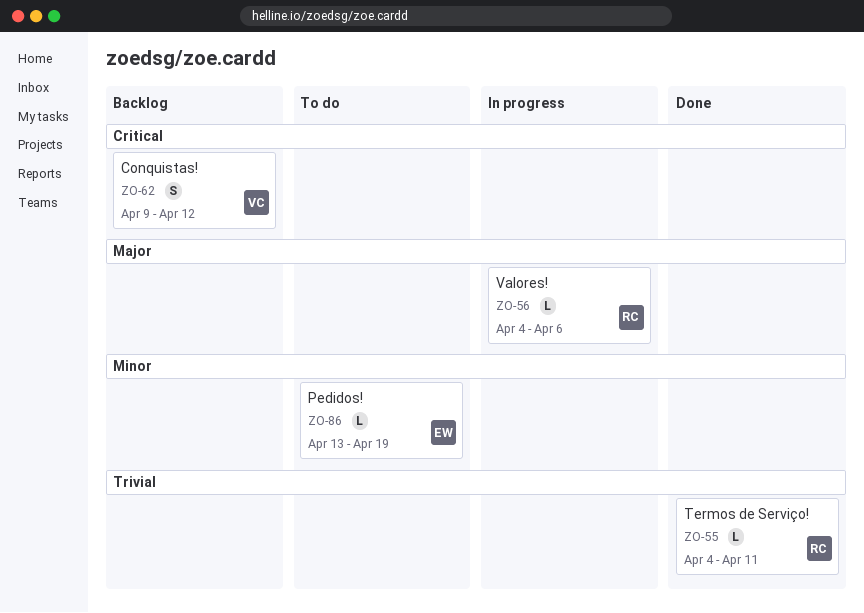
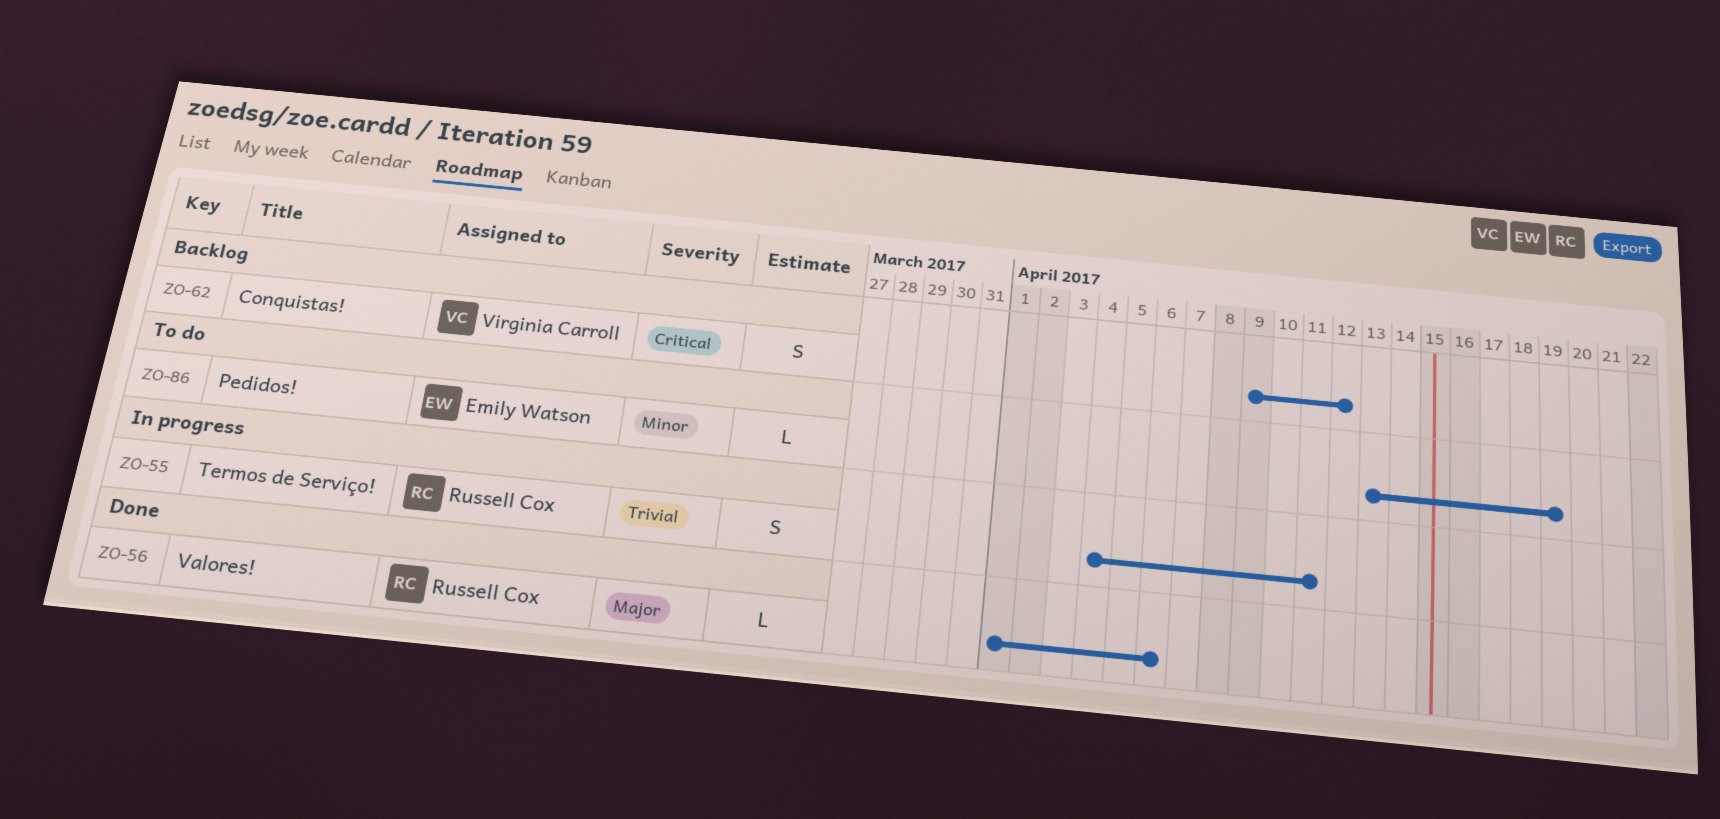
ZO-55, status: Done -> In progress
ZO-55, estimate: L -> S
ZO-56, status: In progress -> Done
ZO-56, start: Apr 4 -> Apr 1

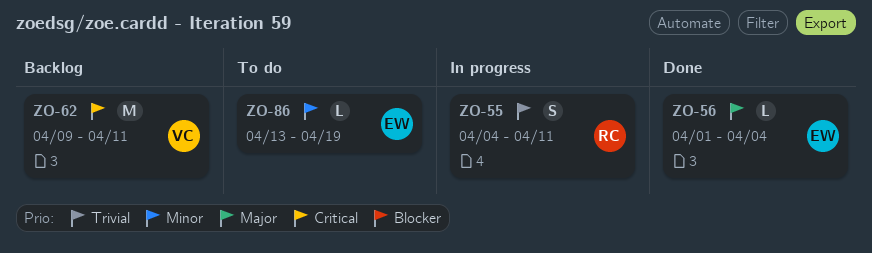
ZO-56, owner: Russell Cox -> Emily Watson
ZO-56, due: Apr 6 -> Apr 4
ZO-62, estimate: S -> M
ZO-62, due: Apr 12 -> Apr 11

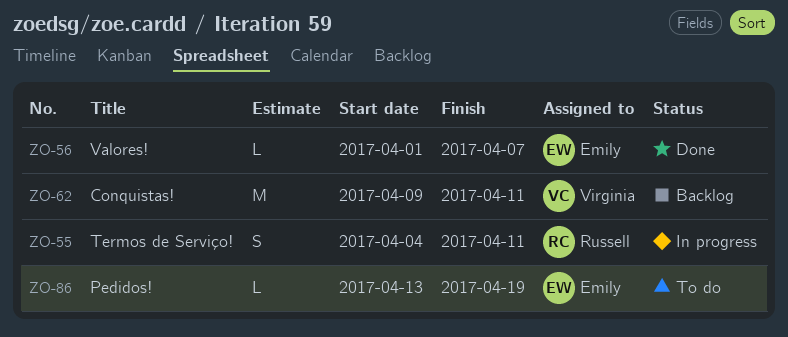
ZO-56, due: Apr 4 -> Apr 7

